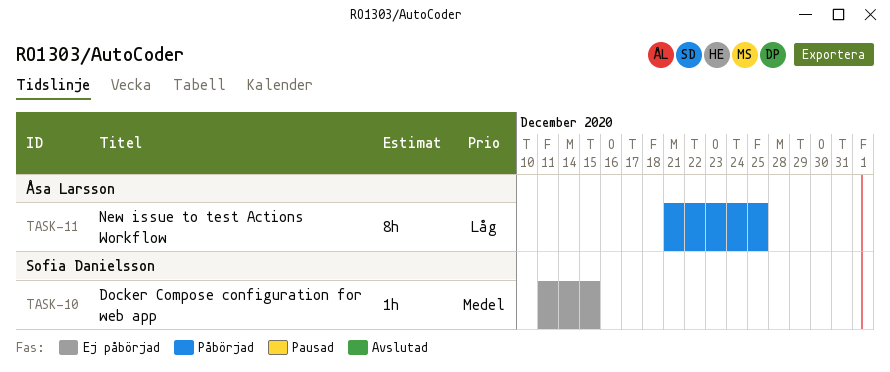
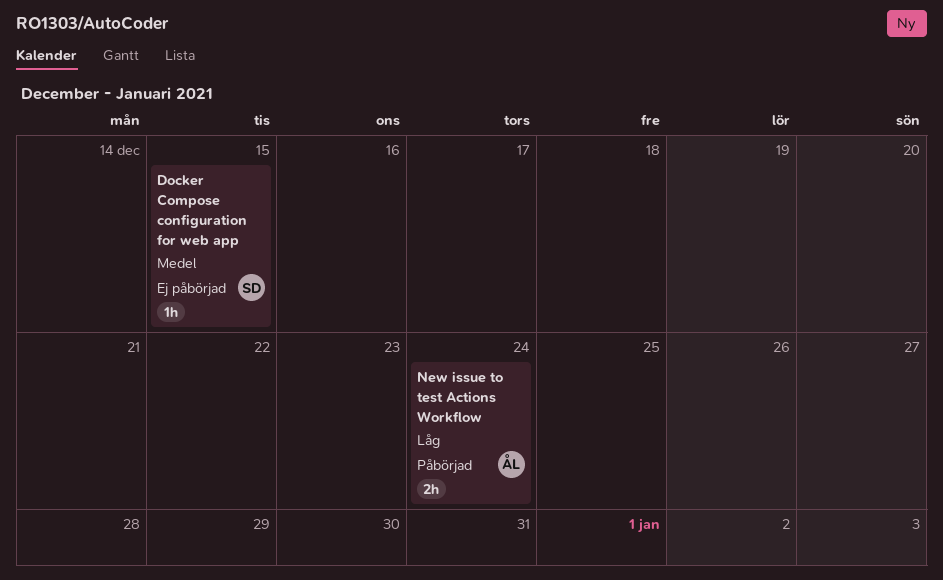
New issue to test Actions Workflow, estimate: 8h -> 2h
New issue to test Actions Workflow, due: Dec 25 -> Dec 24

